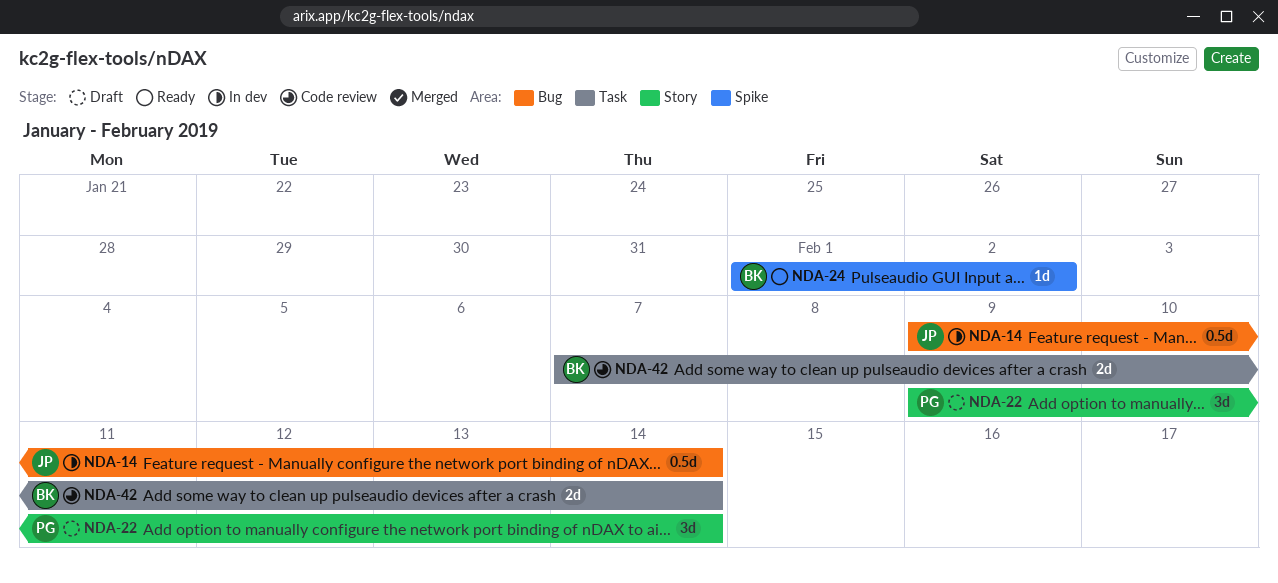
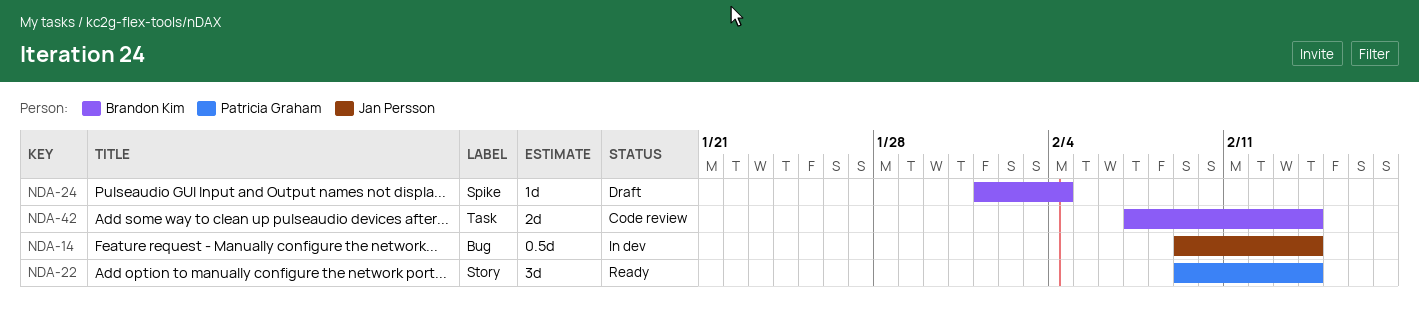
NDA-22, status: Draft -> Ready
NDA-24, status: Ready -> Draft
NDA-24, due: Feb 2 -> Feb 4

